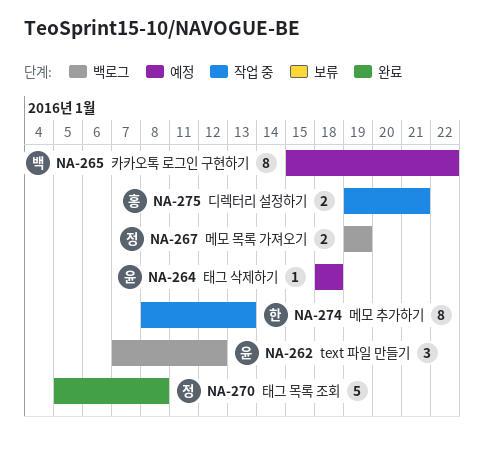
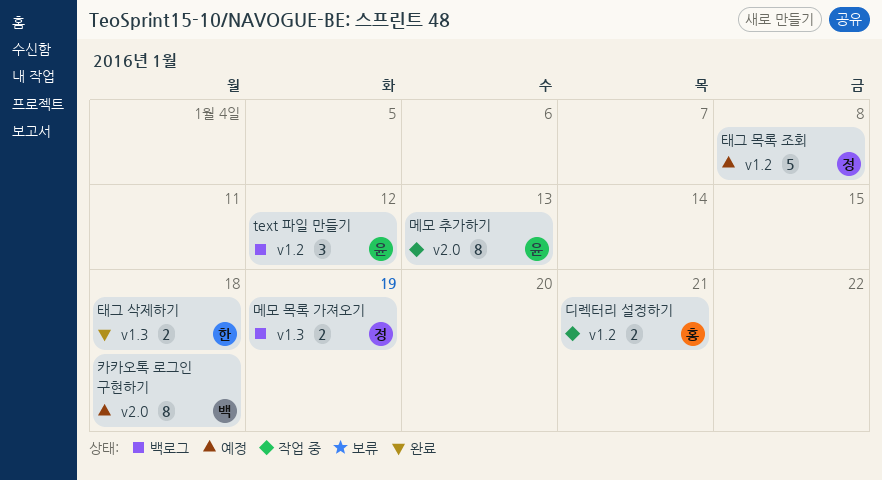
메모 추가하기, owner: 한 -> 윤
카카오톡 로그인 구현하기, due: Jan 22 -> Jan 18
태그 목록 조회, status: 완료 -> 예정
태그 삭제하기, status: 예정 -> 완료
태그 삭제하기, owner: 윤 -> 한
태그 삭제하기, estimate: 1 -> 2

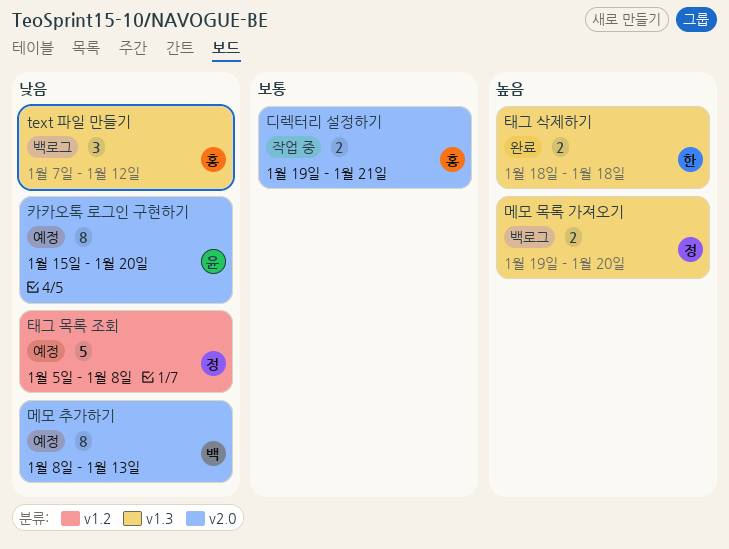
text 파일 만들기, owner: 윤 -> 홍
text 파일 만들기, label: v1.2 -> v1.3
디렉터리 설정하기, label: v1.2 -> v2.0
메모 목록 가져오기, due: Jan 19 -> Jan 20
메모 추가하기, status: 작업 중 -> 예정
메모 추가하기, owner: 윤 -> 백
카카오톡 로그인 구현하기, owner: 백 -> 윤
카카오톡 로그인 구현하기, due: Jan 18 -> Jan 20

